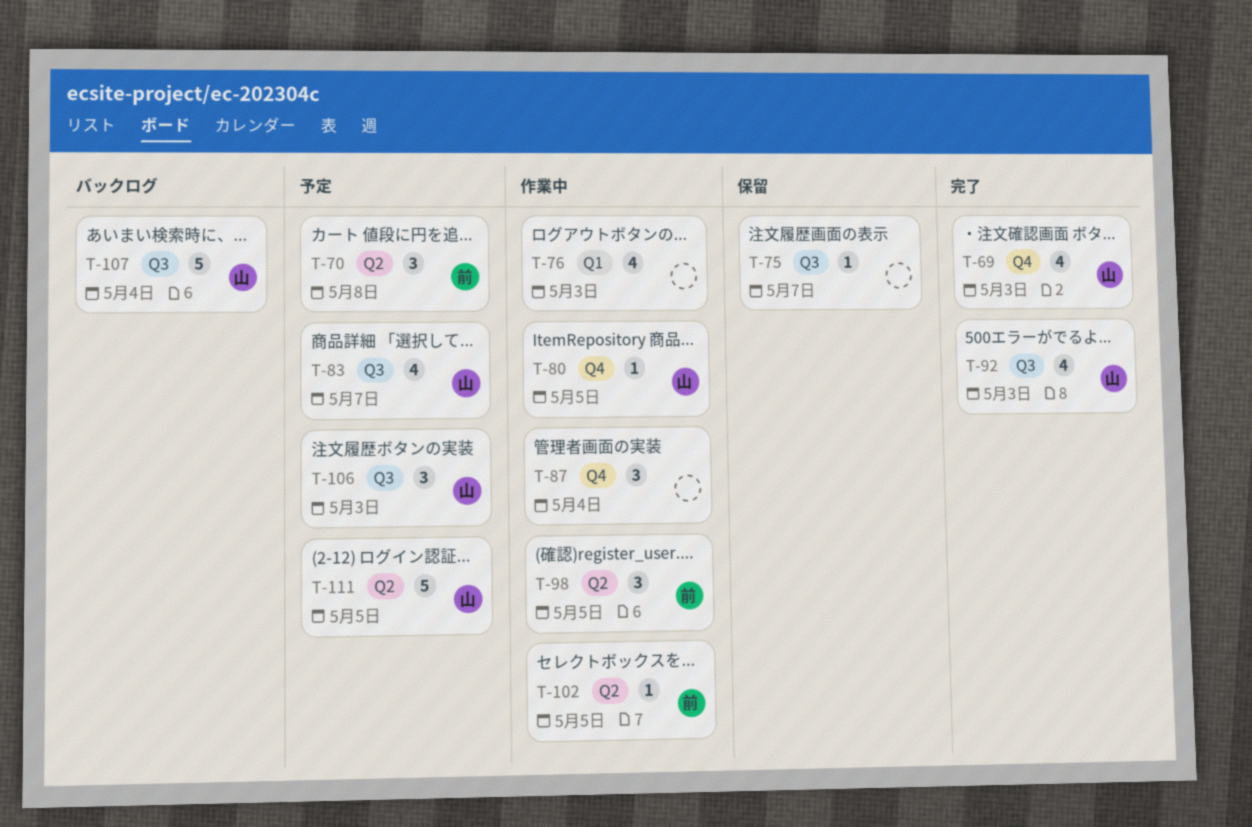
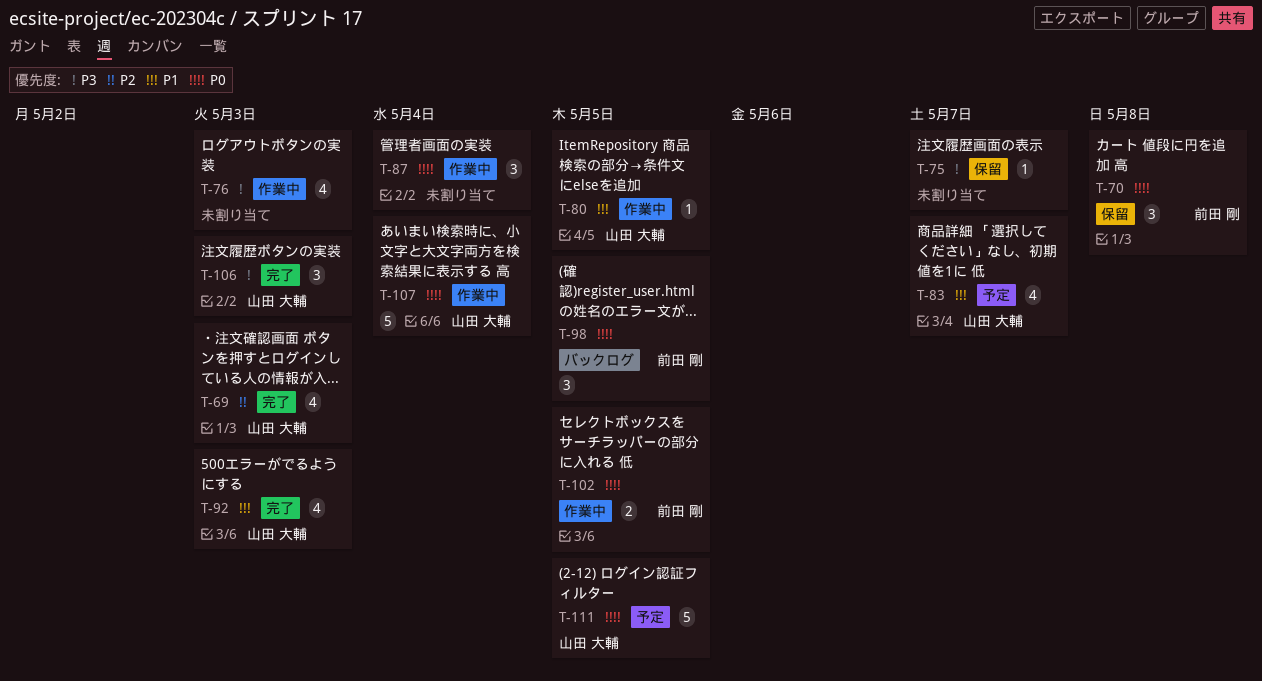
T-70, status: 予定 -> 保留
T-98, status: 作業中 -> バックログ
T-102, estimate: 1 -> 2
T-106, status: 予定 -> 完了
T-107, status: バックログ -> 作業中

